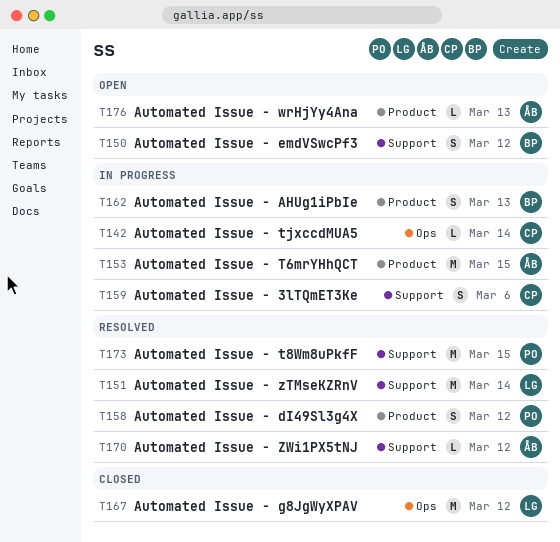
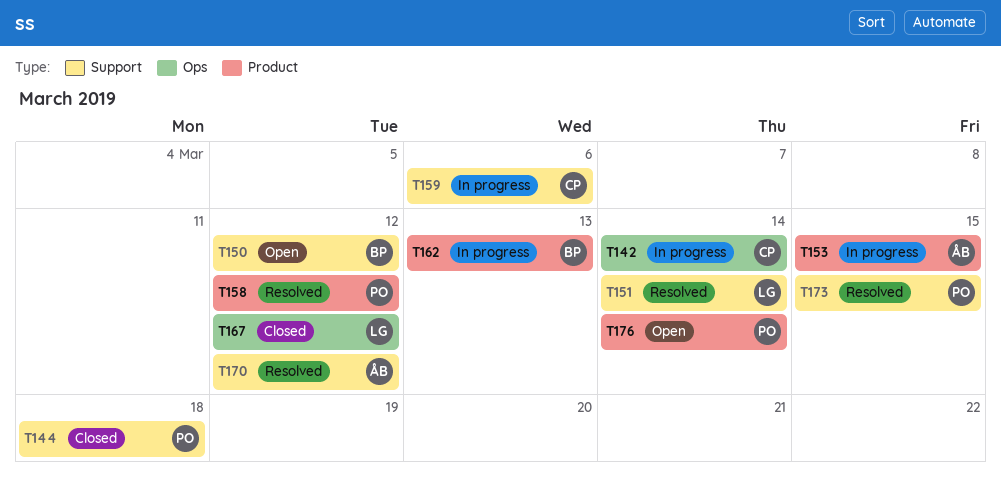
T144: none -> present
T176, owner: ÅB -> PO
T176, due: Mar 13 -> Mar 14

